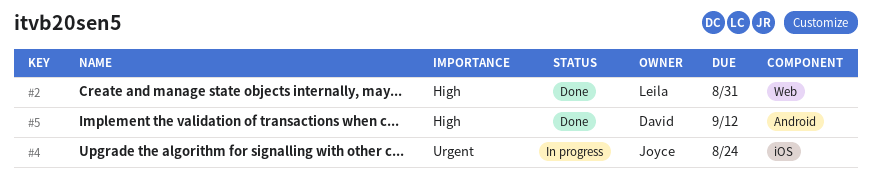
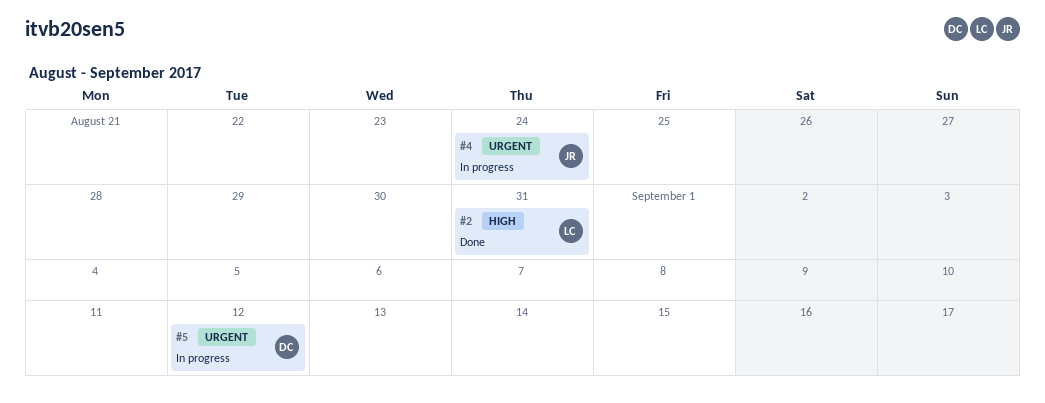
#5, status: Done -> In progress
#5, priority: High -> Urgent

